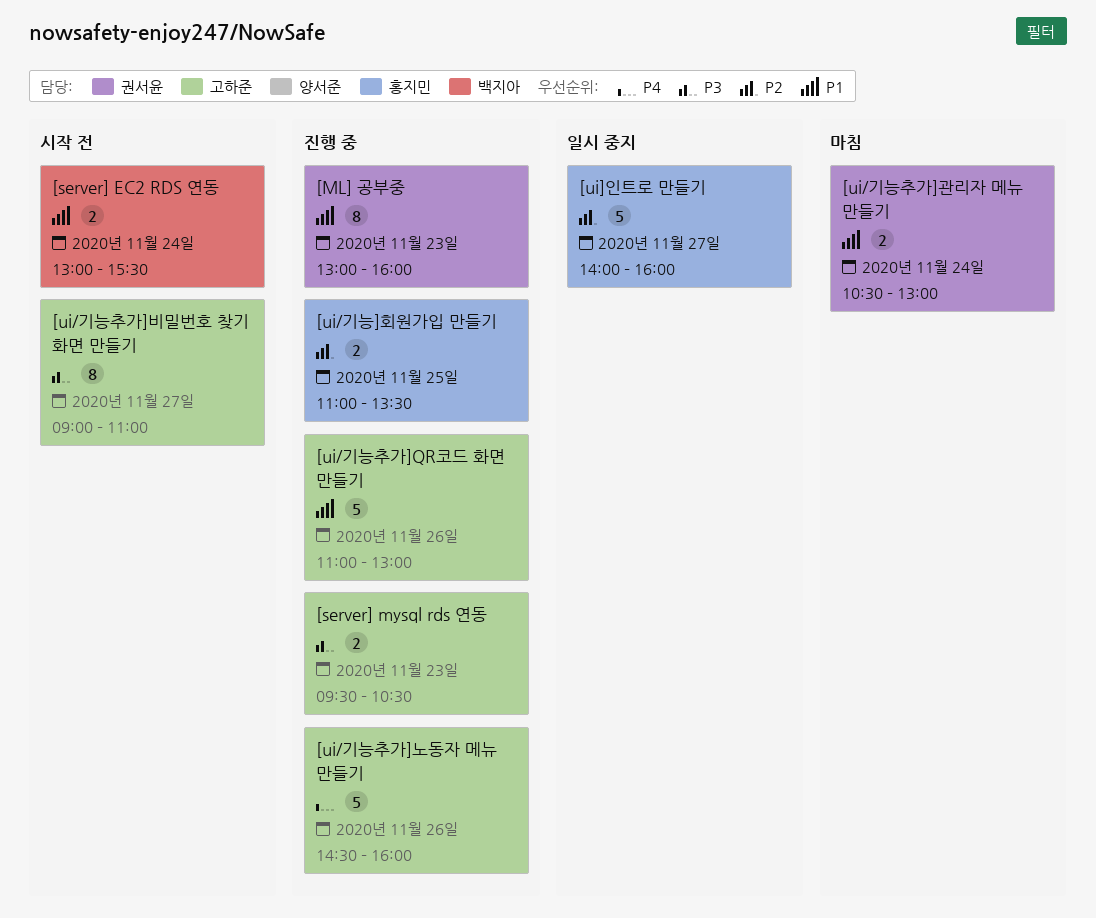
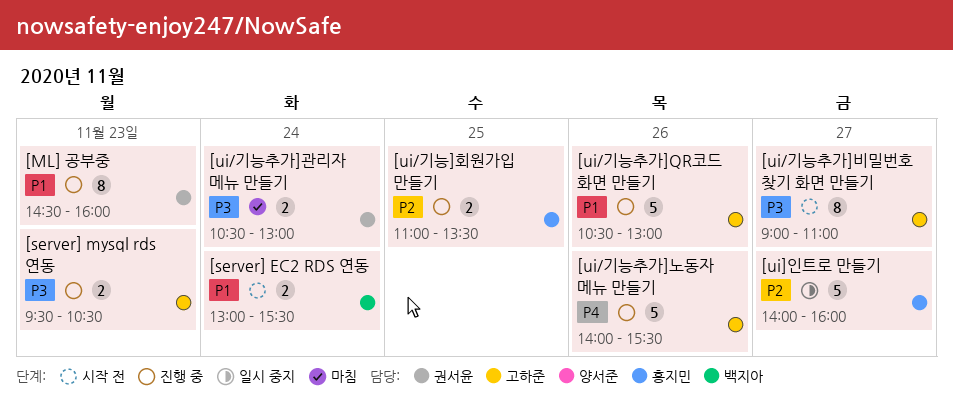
[ML] 공부중, begins: 13:00 -> 14:30
[ui/기능추가]QR코드 화면 만들기, begins: 11:00 -> 10:30
[ui/기능추가]관리자 메뉴 만들기, priority: P1 -> P3
[ui/기능추가]노동자 메뉴 만들기, begins: 14:30 -> 14:00
[ui/기능추가]노동자 메뉴 만들기, ends: 16:00 -> 15:30

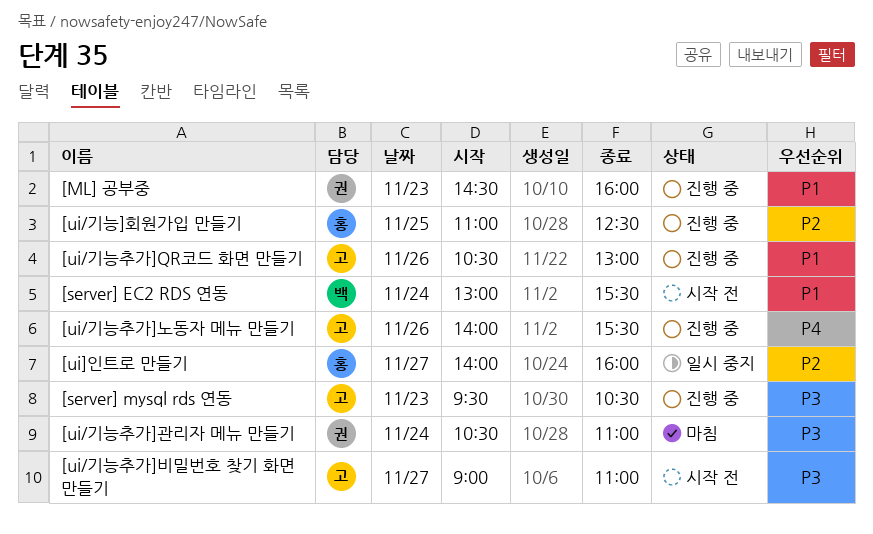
[ui/기능]회원가입 만들기, ends: 13:30 -> 12:30
[ui/기능추가]관리자 메뉴 만들기, ends: 13:00 -> 11:00

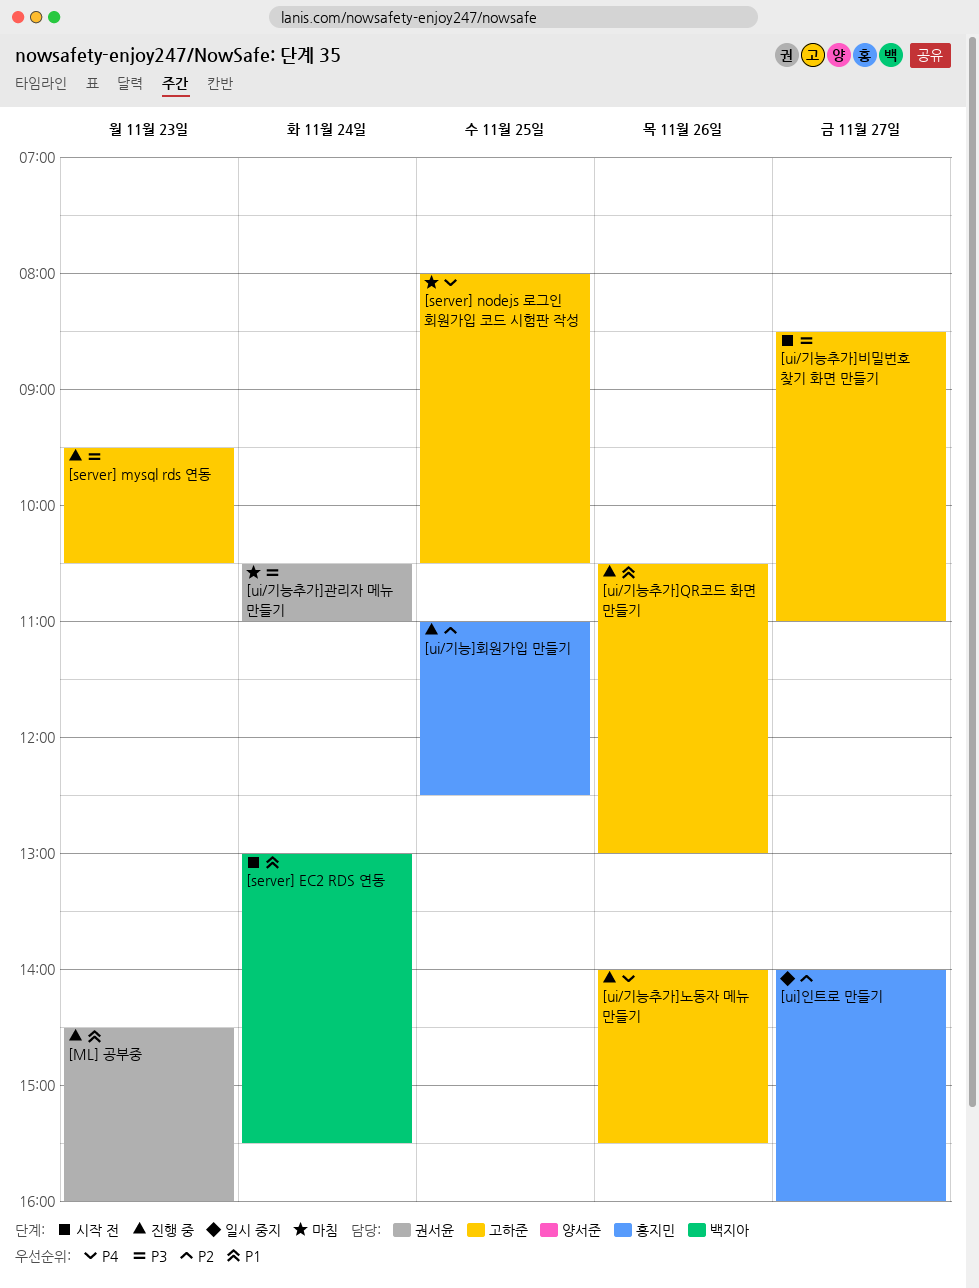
[server] nodejs 로그인 회원가입 코드 시험판 작성: none -> present
[ui/기능추가]비밀번호 찾기 화면 만들기, begins: 09:00 -> 08:30

